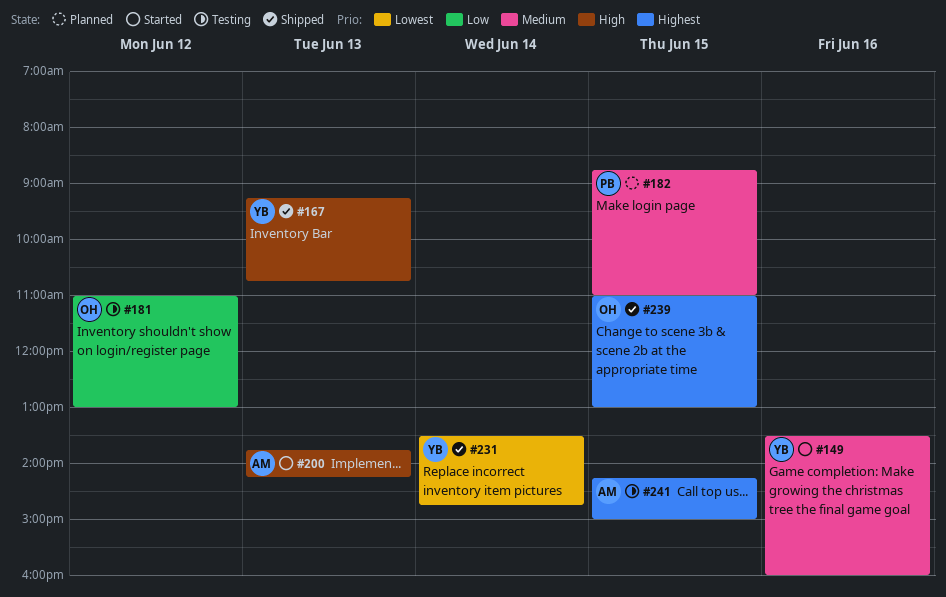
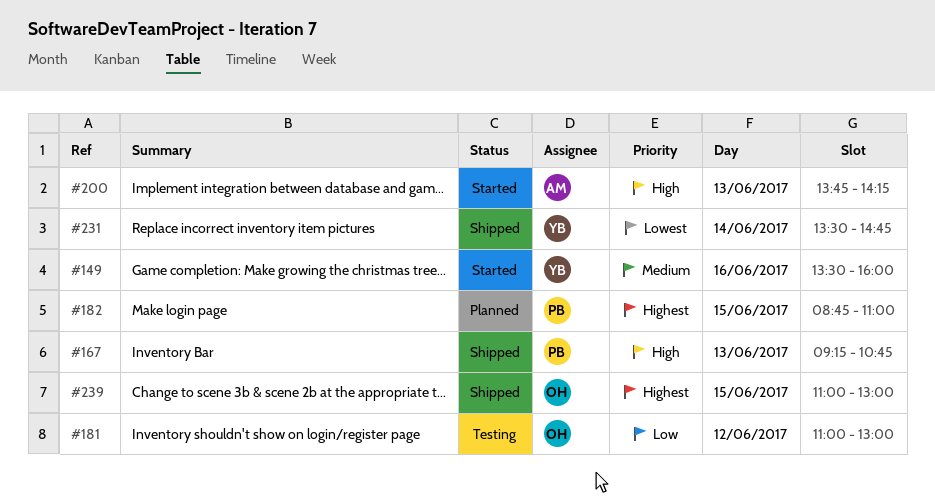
#167, owner: YB -> PB
#182, priority: Medium -> Highest
#241: present -> none

